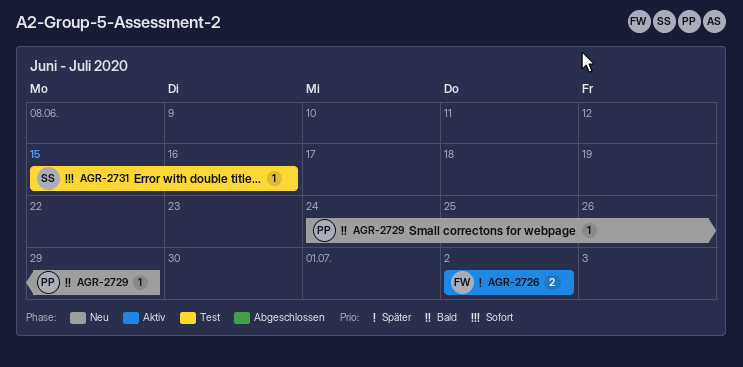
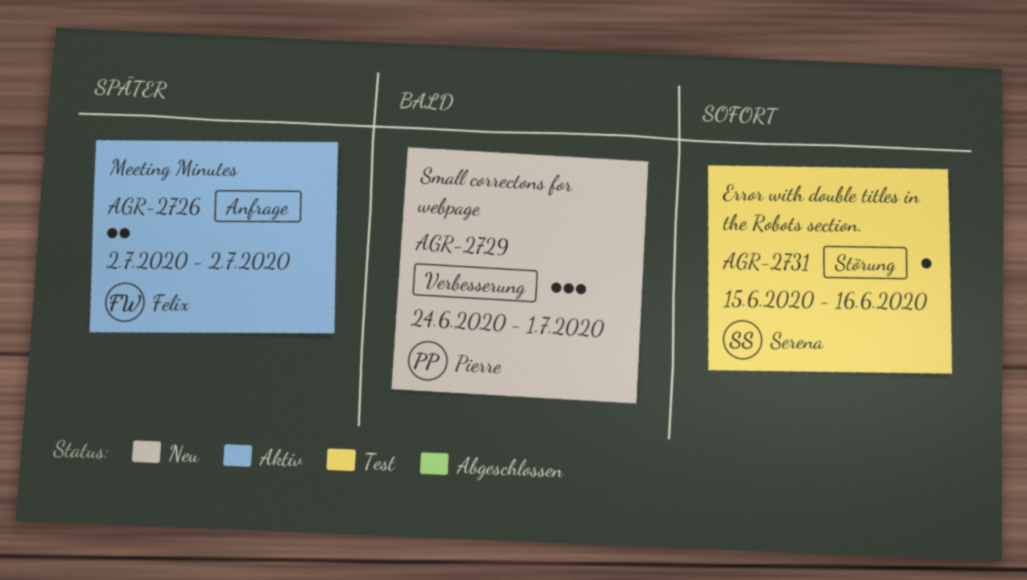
AGR-2729, estimate: 1 -> 3
AGR-2729, due: Jun 29 -> Jul 1

